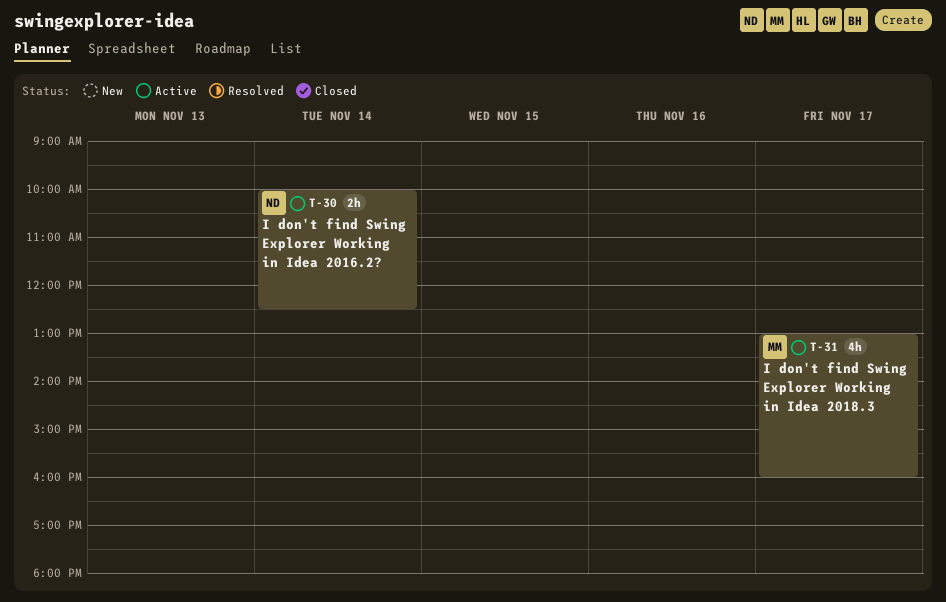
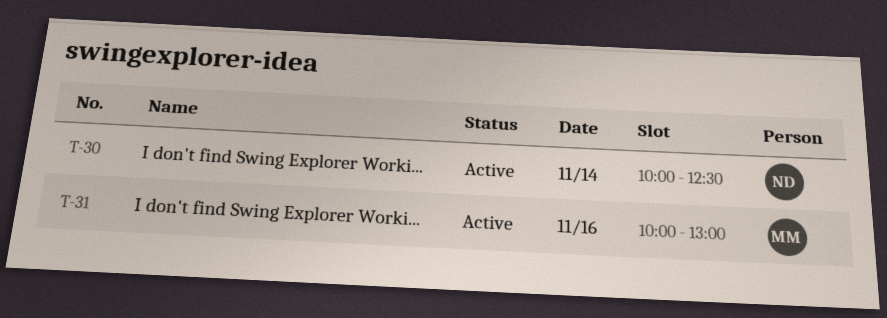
T-31, day: Nov 17 -> Nov 16
T-31, begins: 13:00 -> 10:00
T-31, ends: 16:00 -> 13:00

